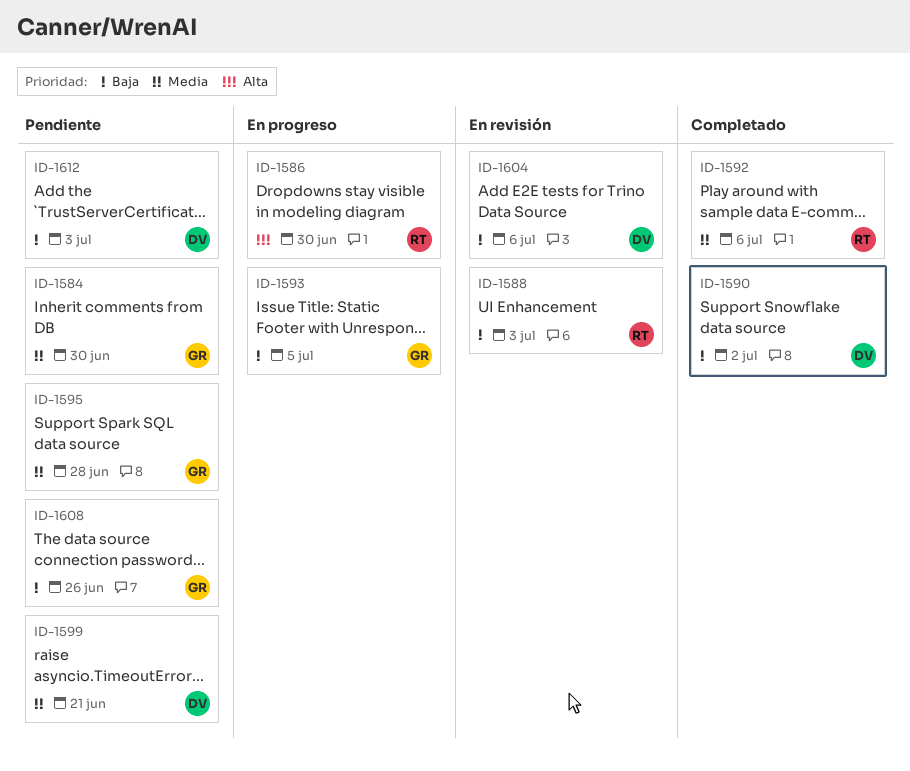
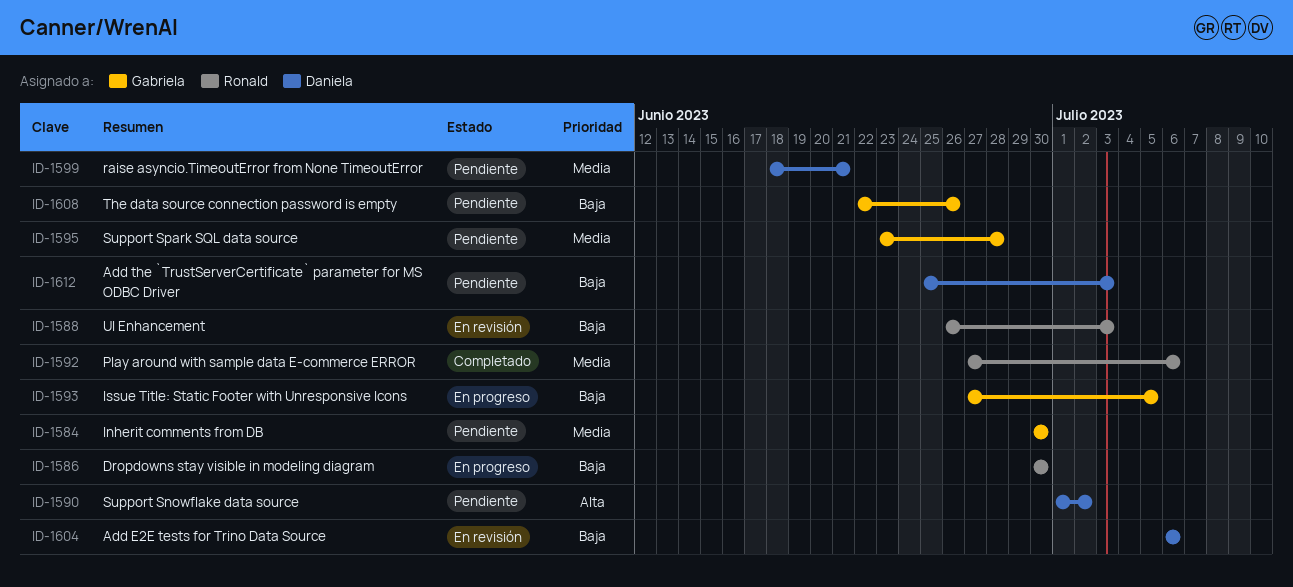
ID-1586, priority: Alta -> Baja
ID-1590, status: Completado -> Pendiente
ID-1590, priority: Baja -> Alta

